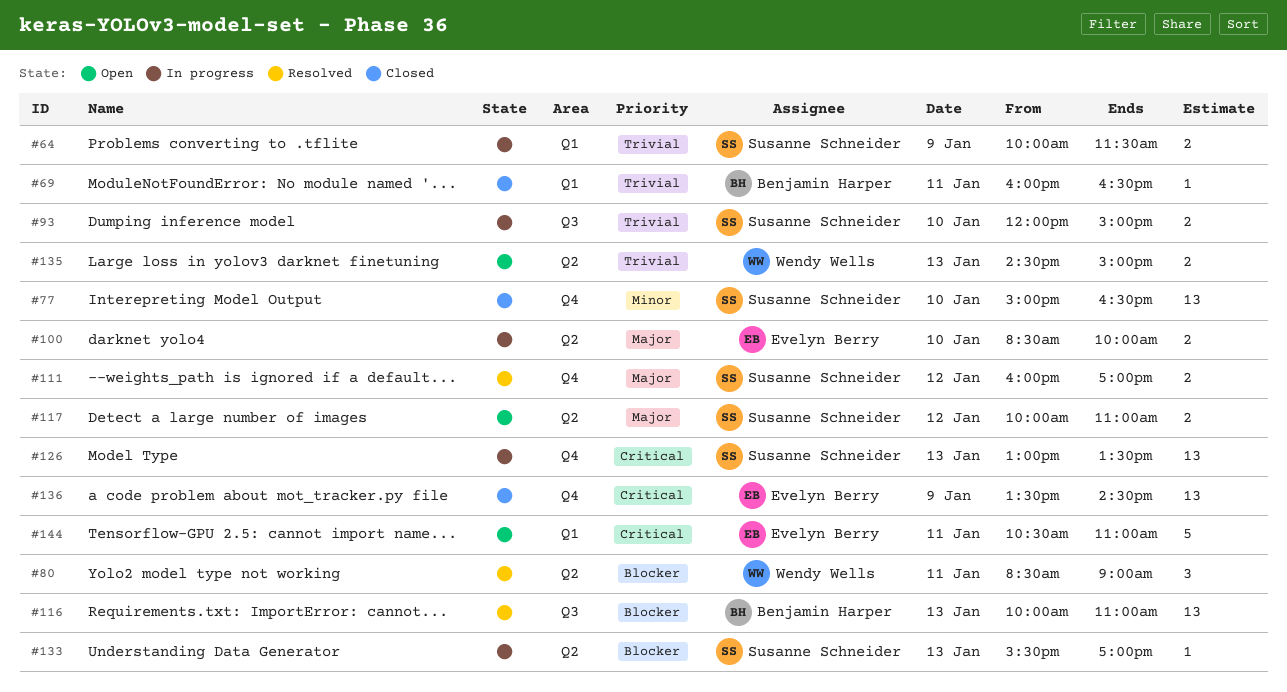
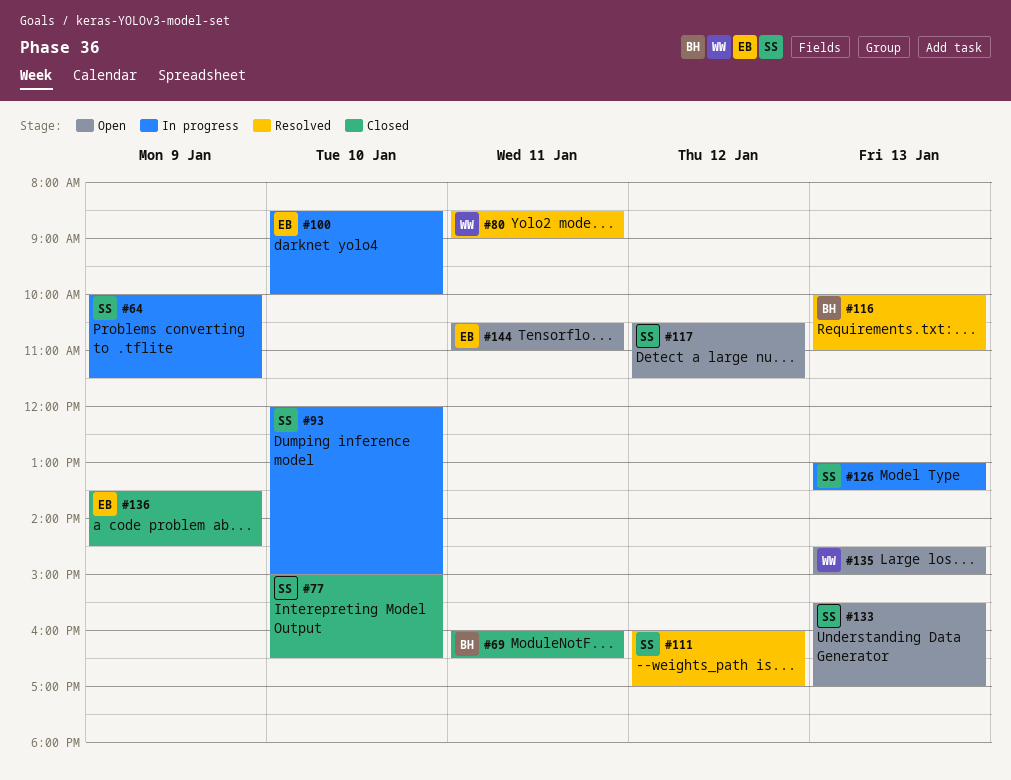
#117, begins: 10:00 -> 10:30
#117, ends: 11:00 -> 11:30
#133, status: In progress -> Open

